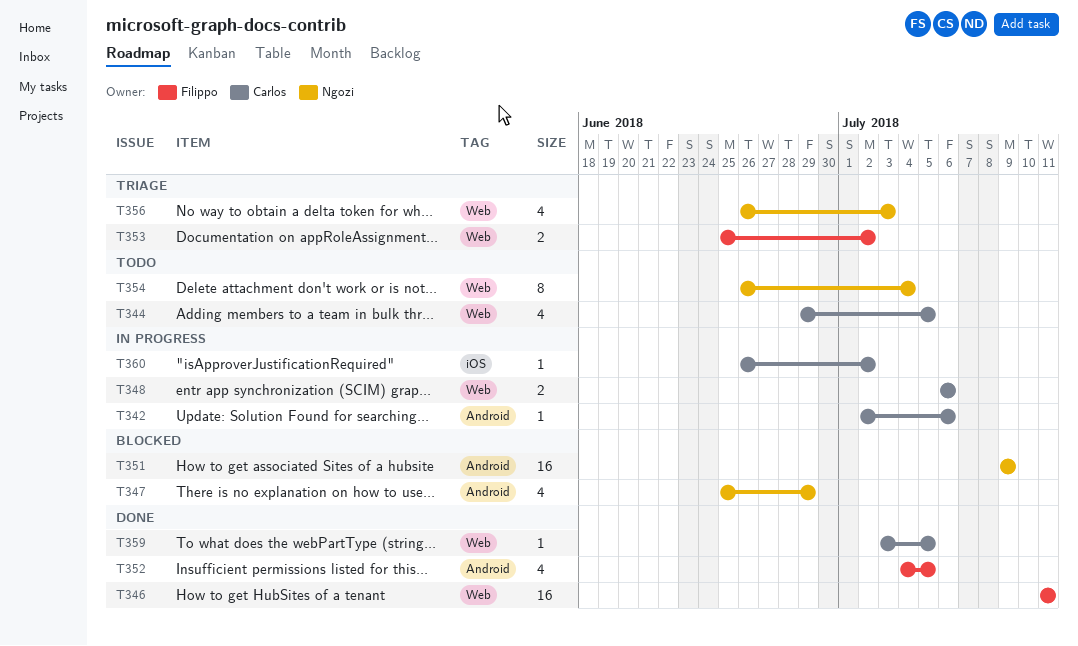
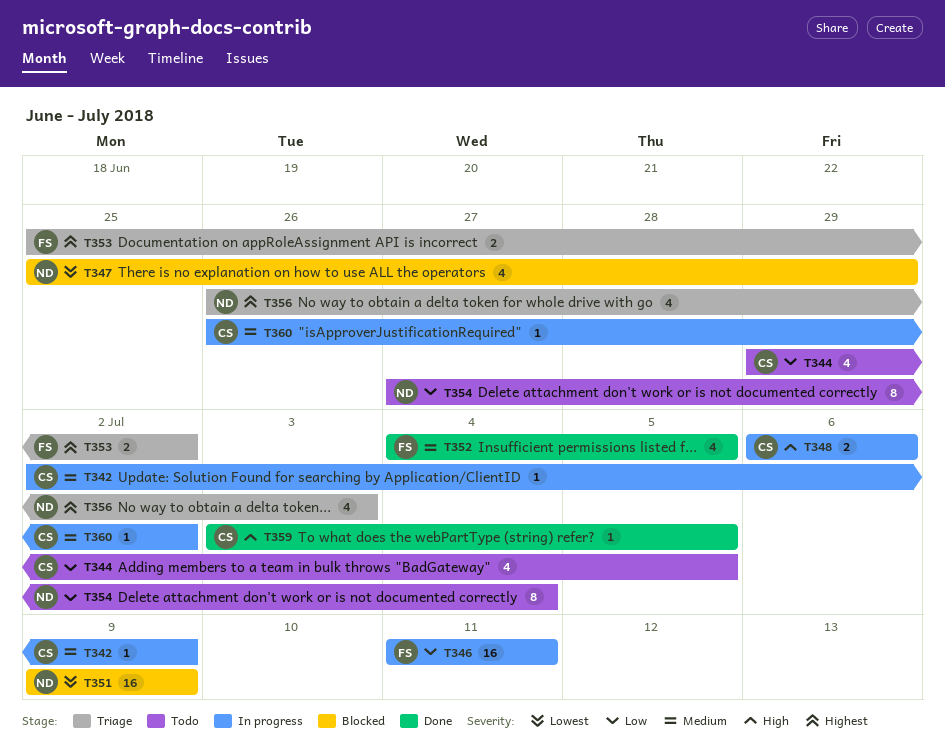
T342, due: Jul 6 -> Jul 9
T346, status: Done -> In progress
T354, start: Jun 26 -> Jun 27

